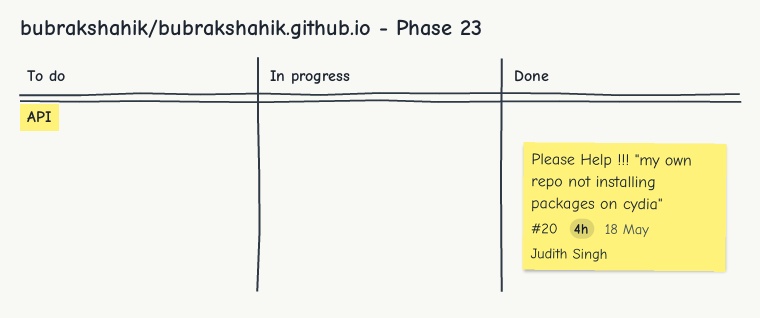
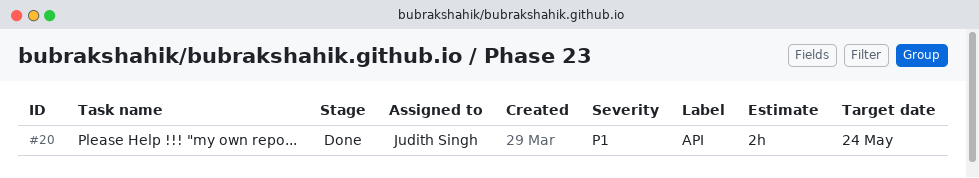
#20, estimate: 4h -> 2h
#20, due: May 18 -> May 24

